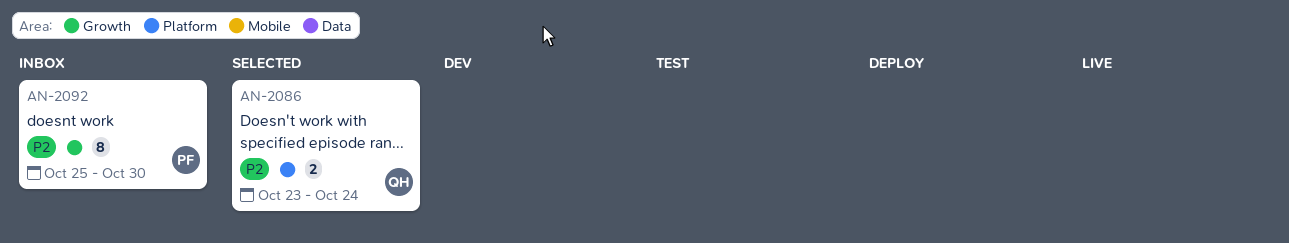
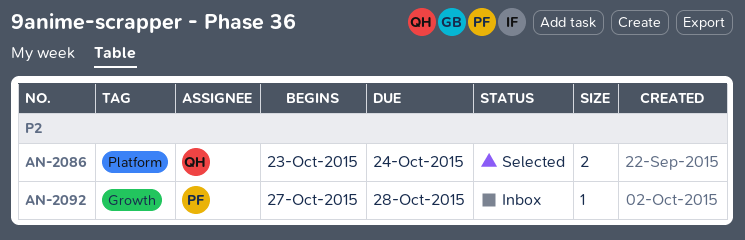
AN-2092, estimate: 8 -> 1
AN-2092, start: Oct 25 -> Oct 27
AN-2092, due: Oct 30 -> Oct 28

